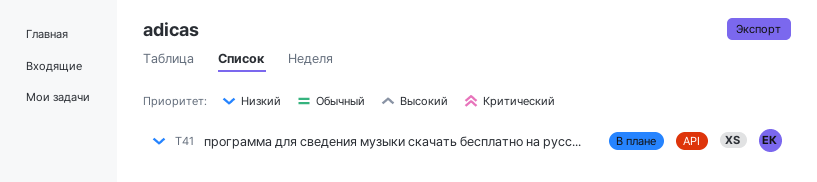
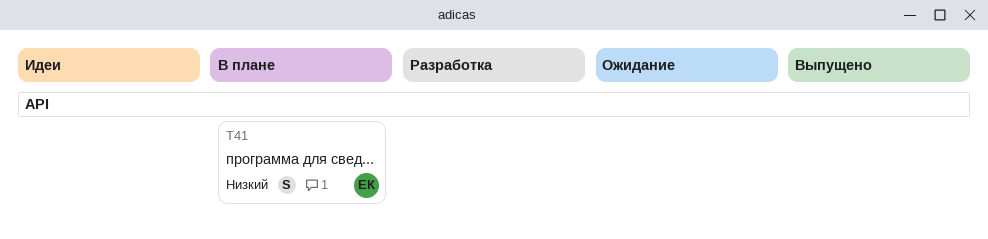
T41, estimate: XS -> S

